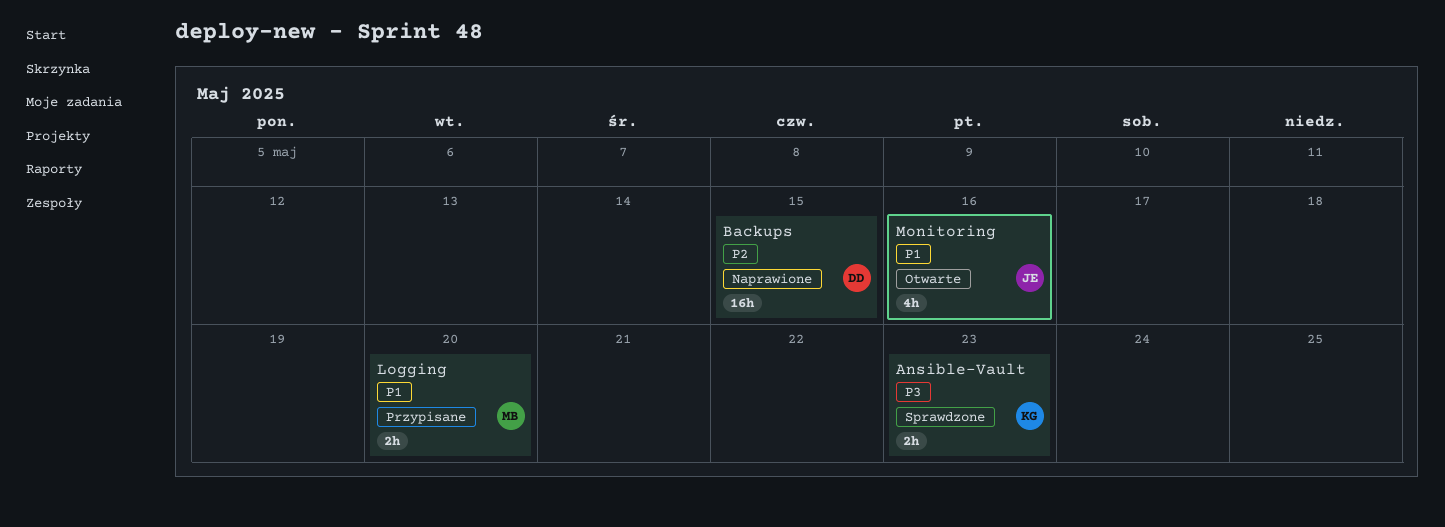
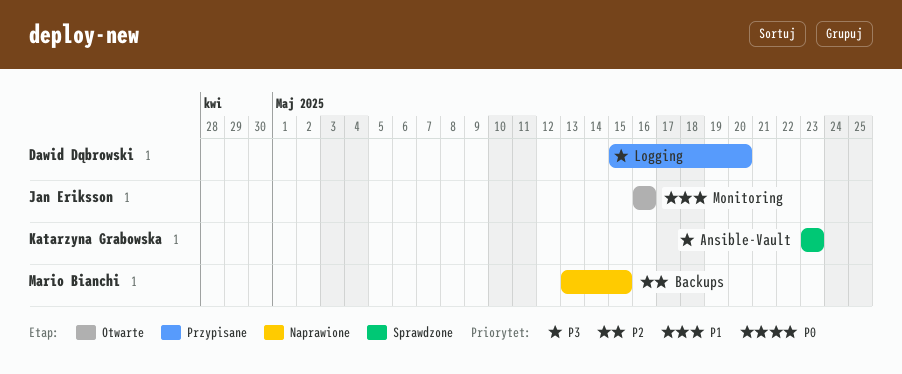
Backups, owner: Dawid Dąbrowski -> Mario Bianchi
Logging, owner: Mario Bianchi -> Dawid Dąbrowski
Logging, priority: P1 -> P3

